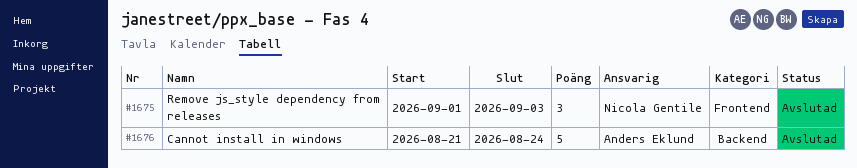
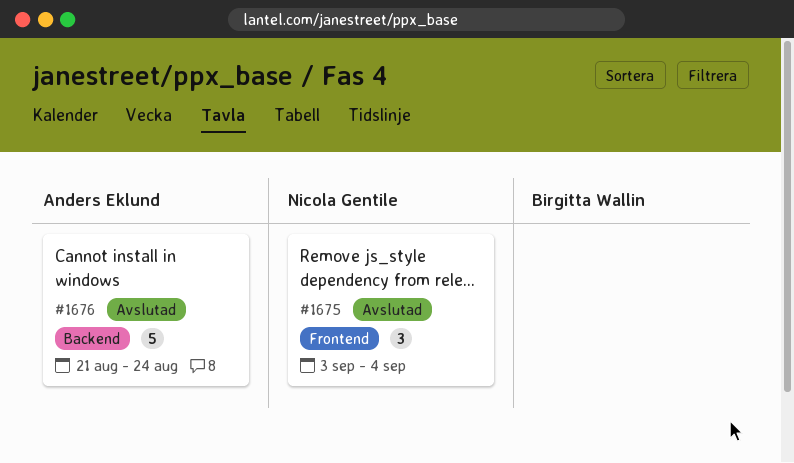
#1675, start: Sep 1 -> Sep 3
#1675, due: Sep 3 -> Sep 4

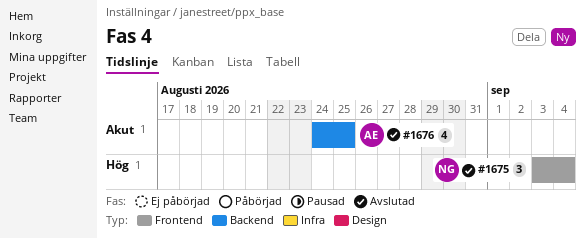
#1676, estimate: 5 -> 4
#1676, start: Aug 21 -> Aug 24
#1676, due: Aug 24 -> Aug 25

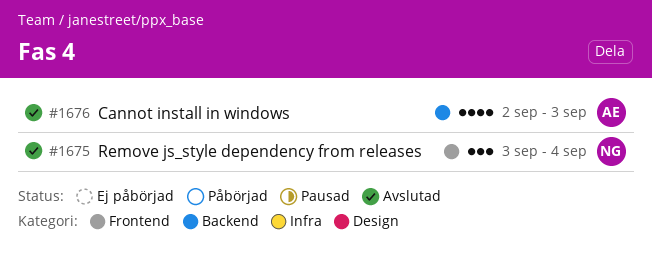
#1676, start: Aug 24 -> Sep 2
#1676, due: Aug 25 -> Sep 3

